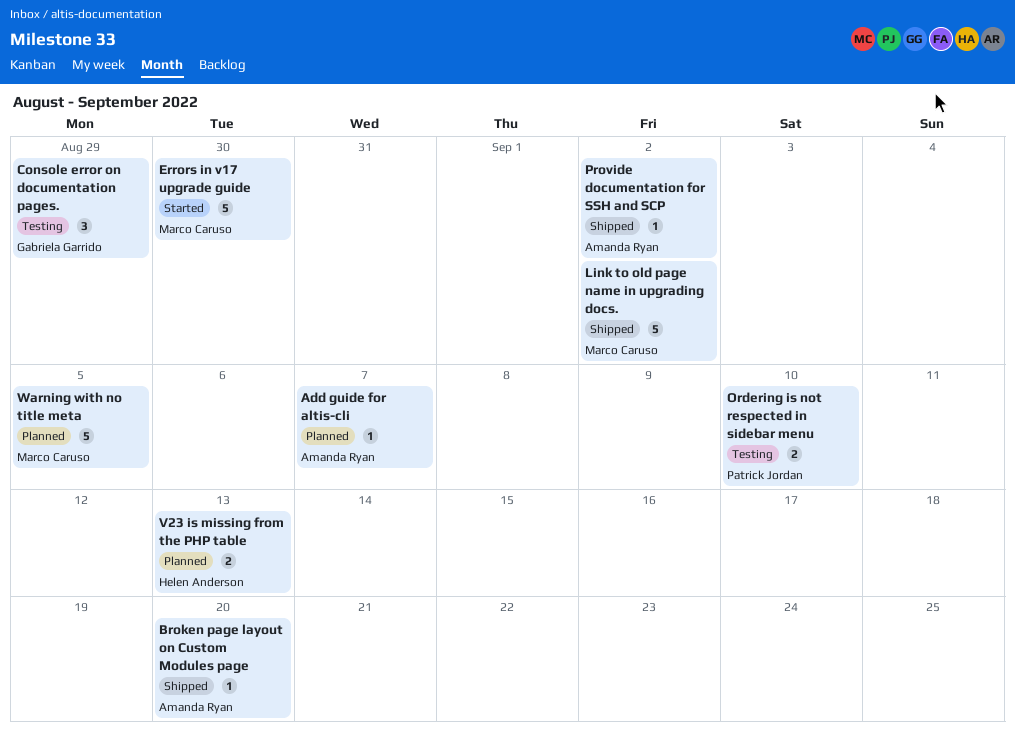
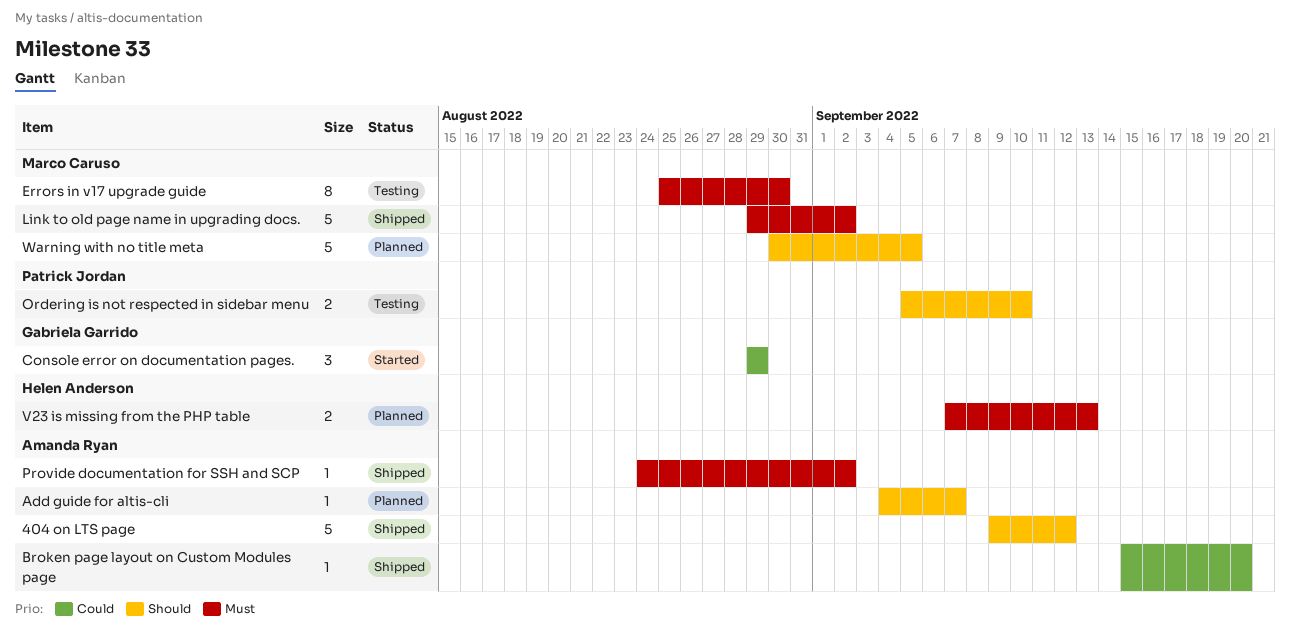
404 on LTS page: none -> present
Console error on documentation pages., status: Testing -> Started
Errors in v17 upgrade guide, status: Started -> Testing
Errors in v17 upgrade guide, estimate: 5 -> 8

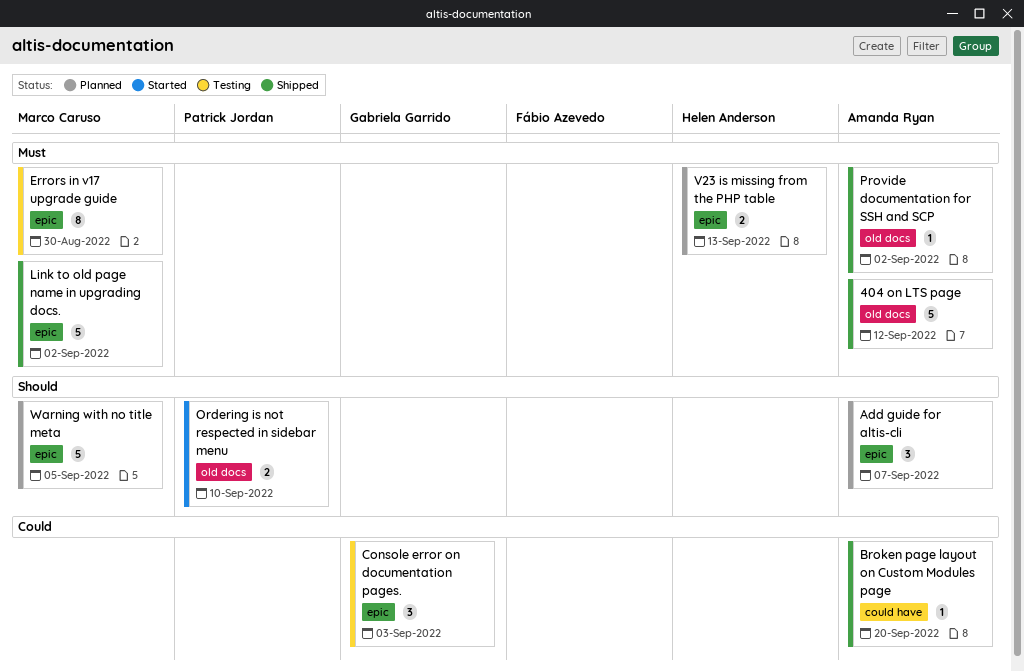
404 on LTS page, priority: Should -> Must
Add guide for altis-cli, estimate: 1 -> 3
Console error on documentation pages., status: Started -> Testing
Console error on documentation pages., due: Aug 29 -> Sep 3
Ordering is not respected in sidebar menu, status: Testing -> Started

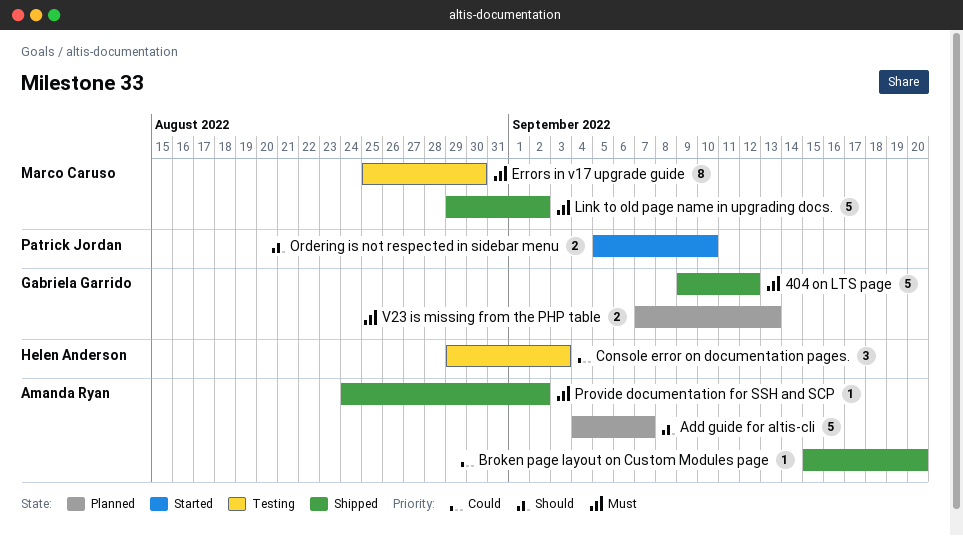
404 on LTS page, owner: Amanda Ryan -> Gabriela Garrido
Add guide for altis-cli, estimate: 3 -> 5
Console error on documentation pages., owner: Gabriela Garrido -> Helen Anderson
V23 is missing from the PHP table, owner: Helen Anderson -> Gabriela Garrido
Warning with no title meta: present -> none

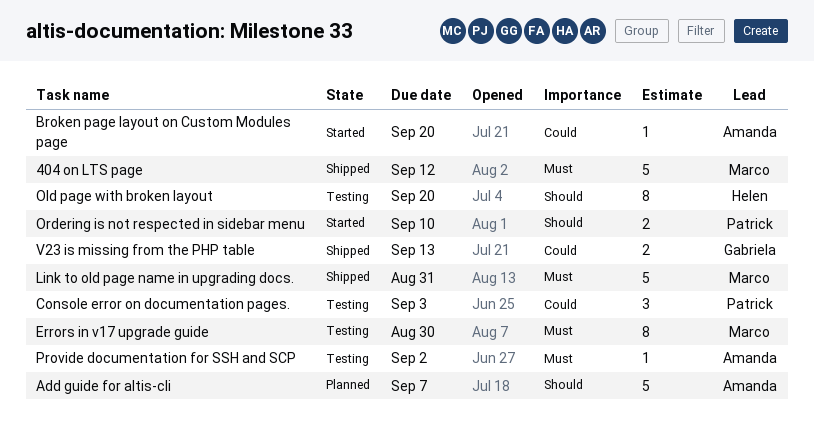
404 on LTS page, owner: Gabriela Garrido -> Marco Caruso
Broken page layout on Custom Modules page, status: Shipped -> Started
Console error on documentation pages., owner: Helen Anderson -> Patrick Jordan
Link to old page name in upgrading docs., due: Sep 2 -> Aug 31
Old page with broken layout: none -> present
Provide documentation for SSH and SCP, status: Shipped -> Testing
V23 is missing from the PHP table, status: Planned -> Shipped
V23 is missing from the PHP table, priority: Must -> Could

